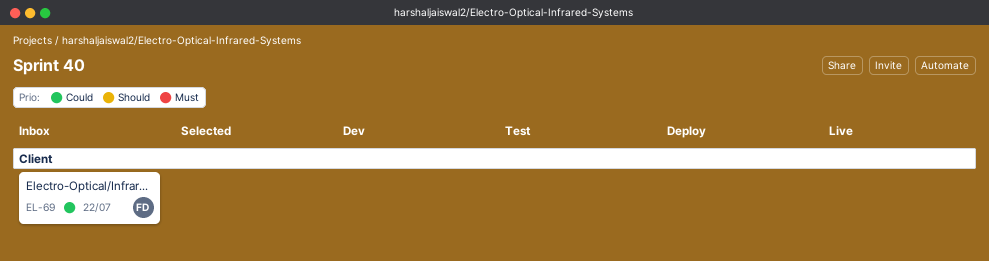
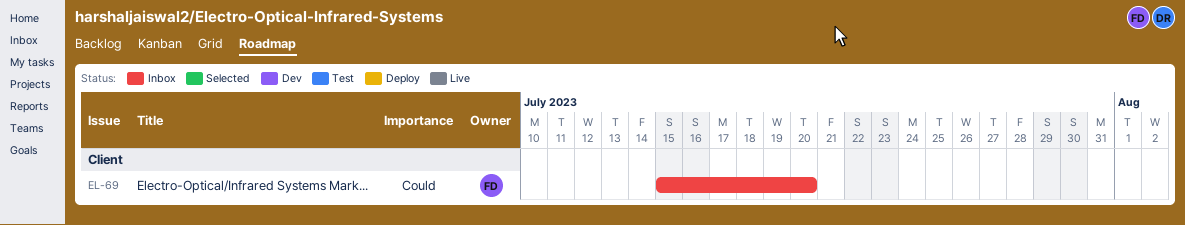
EL-69, due: Jul 22 -> Jul 20

